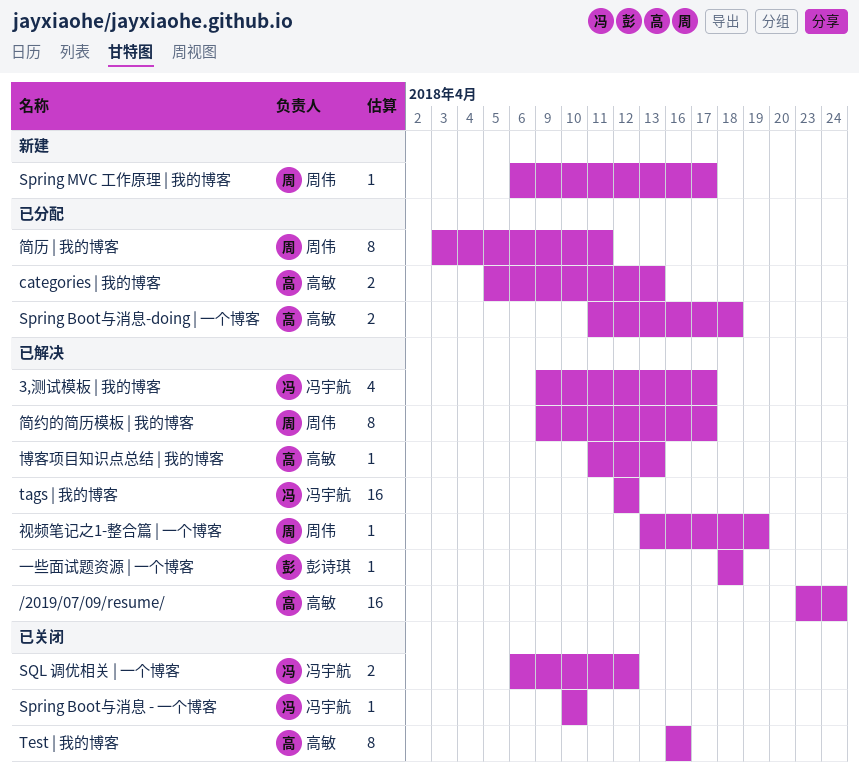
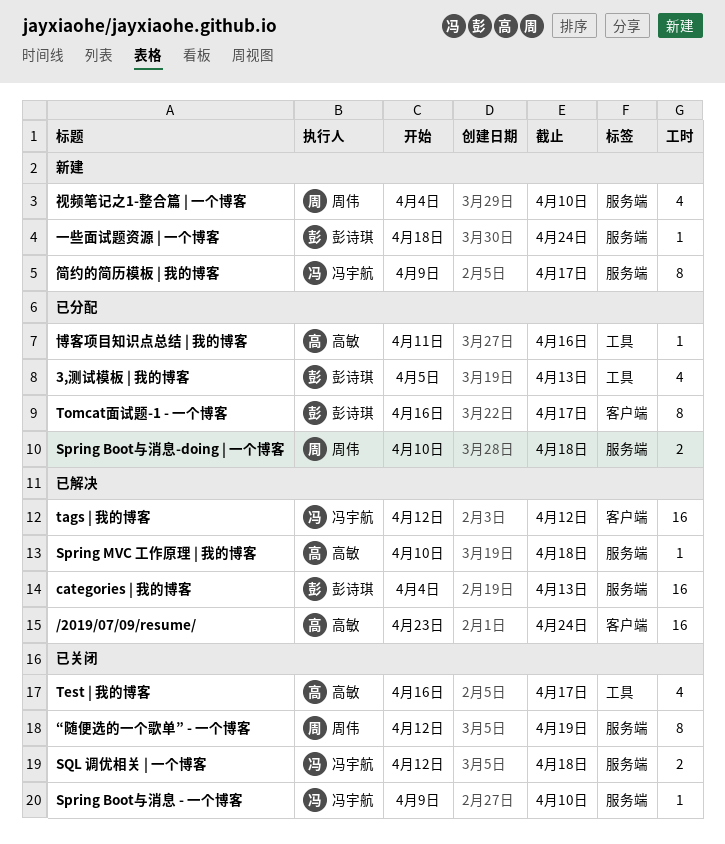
3,测试模板 | 我的博客, status: 已解决 -> 已分配
3,测试模板 | 我的博客, owner: 冯宇航 -> 彭诗琪
3,测试模板 | 我的博客, start: Apr 9 -> Apr 5
3,测试模板 | 我的博客, due: Apr 17 -> Apr 13
categories | 我的博客, status: 已分配 -> 已解决
categories | 我的博客, owner: 高敏 -> 彭诗琪
categories | 我的博客, estimate: 2 -> 16
categories | 我的博客, start: Apr 5 -> Apr 4
Spring Boot与消息 - 一个博客, start: Apr 10 -> Apr 9
Spring Boot与消息-doing | 一个博客, owner: 高敏 -> 周伟
Spring Boot与消息-doing | 一个博客, start: Apr 11 -> Apr 10
Spring MVC 工作原理 | 我的博客, status: 新建 -> 已解决
Spring MVC 工作原理 | 我的博客, owner: 周伟 -> 高敏
Spring MVC 工作原理 | 我的博客, start: Apr 6 -> Apr 10
Spring MVC 工作原理 | 我的博客, due: Apr 17 -> Apr 18
SQL 调优相关 | 一个博客, start: Apr 6 -> Apr 12
SQL 调优相关 | 一个博客, due: Apr 12 -> Apr 18
Test | 我的博客, estimate: 8 -> 4
Test | 我的博客, due: Apr 16 -> Apr 17
Tomcat面试题-1 - 一个博客: none -> present
“随便选的一个歌单” - 一个博客: none -> present
一些面试题资源 | 一个博客, status: 已解决 -> 新建
一些面试题资源 | 一个博客, due: Apr 18 -> Apr 24
博客项目知识点总结 | 我的博客, status: 已解决 -> 已分配
博客项目知识点总结 | 我的博客, due: Apr 13 -> Apr 16
简历 | 我的博客: present -> none
简约的简历模板 | 我的博客, status: 已解决 -> 新建
简约的简历模板 | 我的博客, owner: 周伟 -> 冯宇航
视频笔记之1-整合篇 | 一个博客, status: 已解决 -> 新建
视频笔记之1-整合篇 | 一个博客, estimate: 1 -> 4
视频笔记之1-整合篇 | 一个博客, start: Apr 13 -> Apr 4
视频笔记之1-整合篇 | 一个博客, due: Apr 19 -> Apr 10

